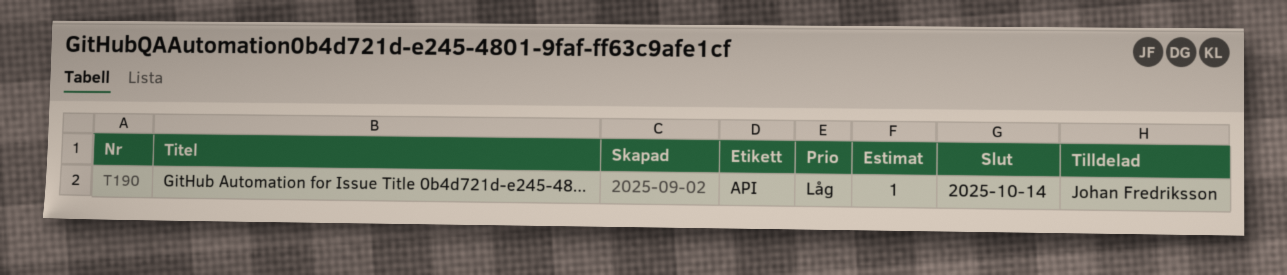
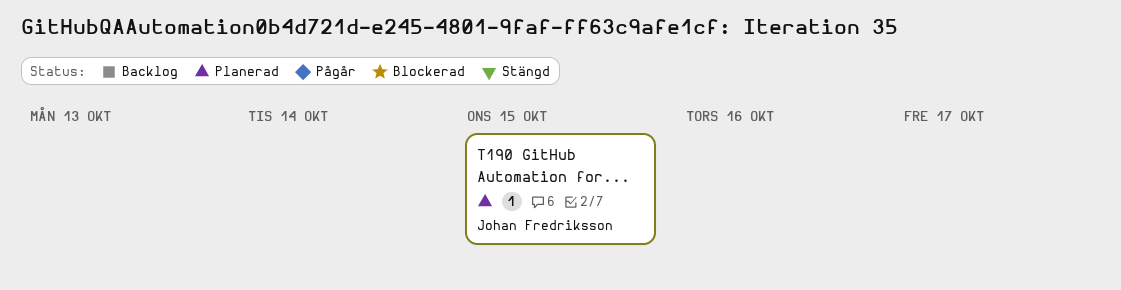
T190, due: Oct 14 -> Oct 15

